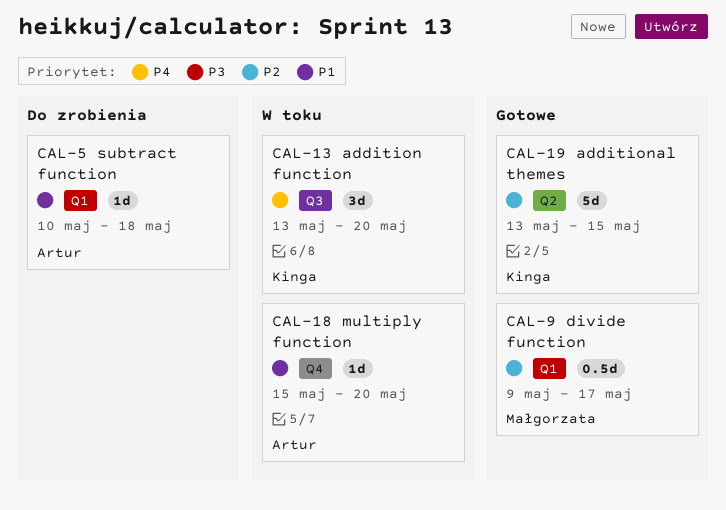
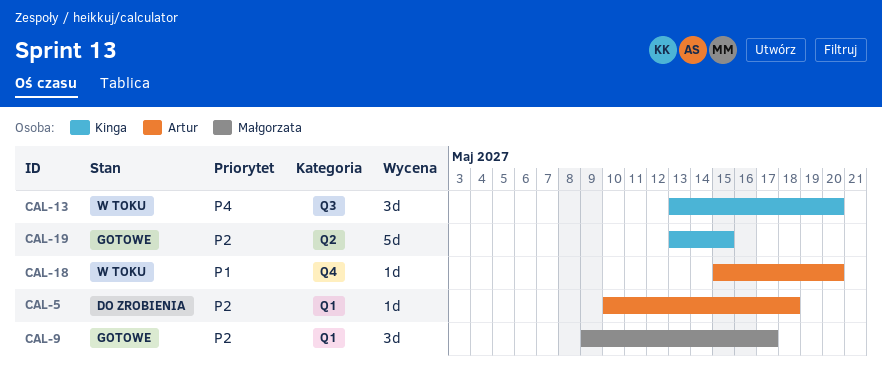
CAL-5, priority: P1 -> P2
CAL-9, estimate: 0.5d -> 3d

